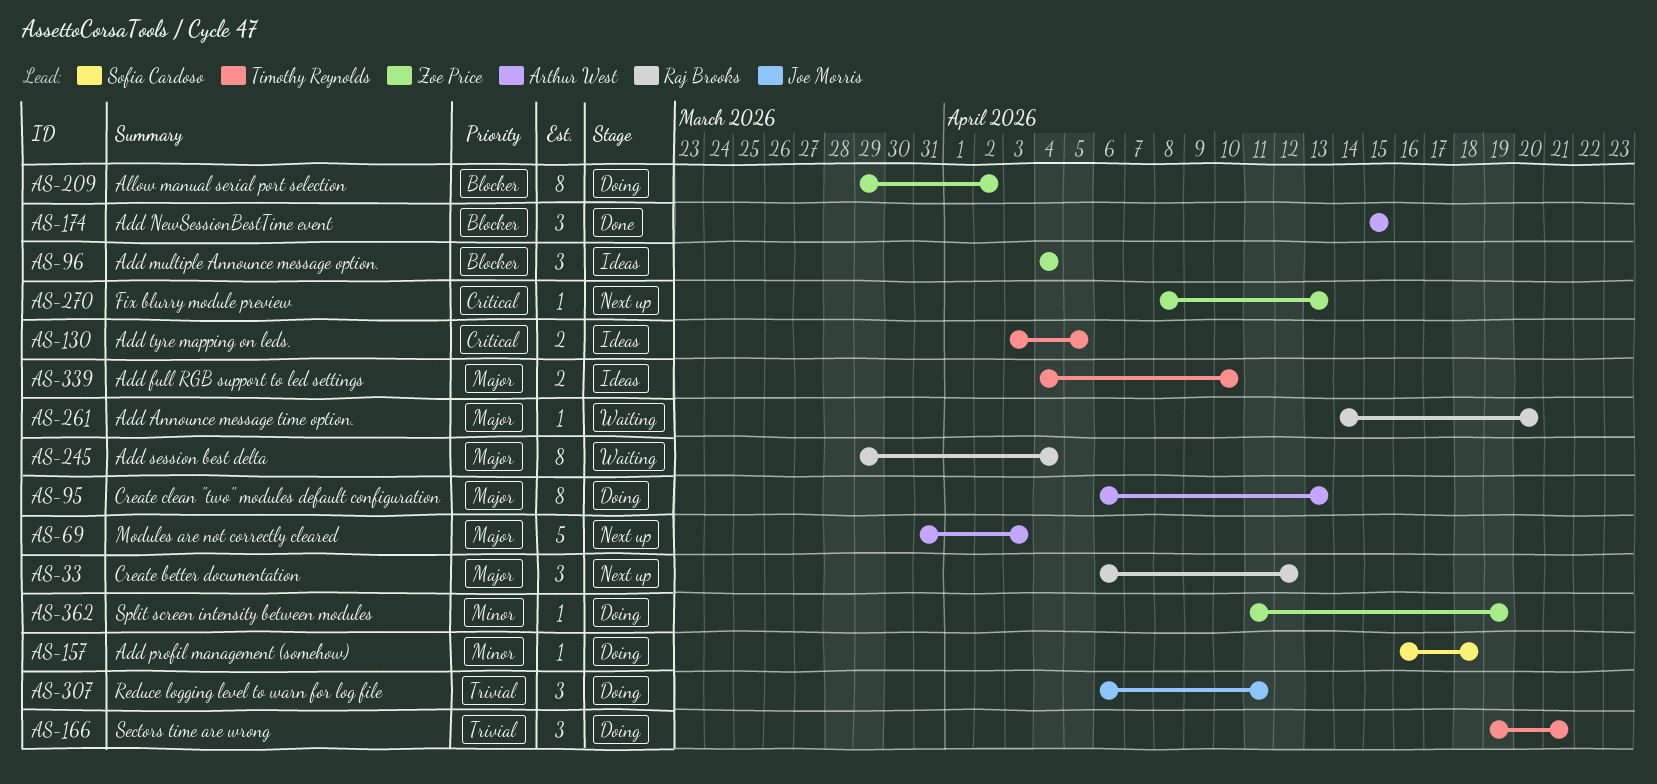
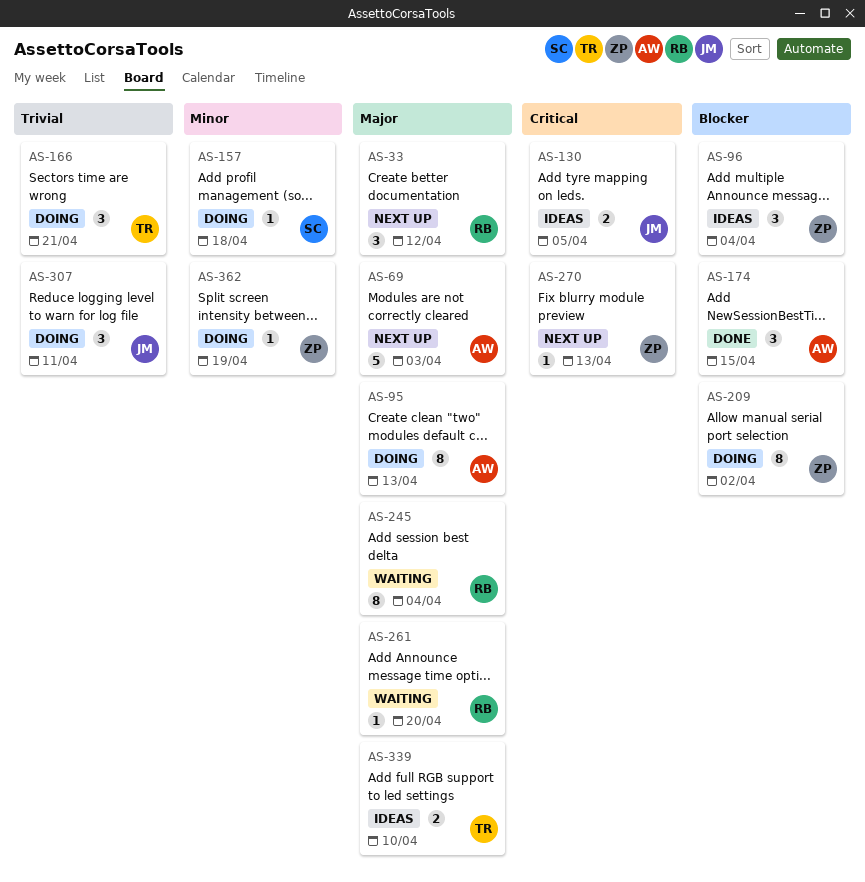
AS-130, owner: Timothy Reynolds -> Joe Morris

